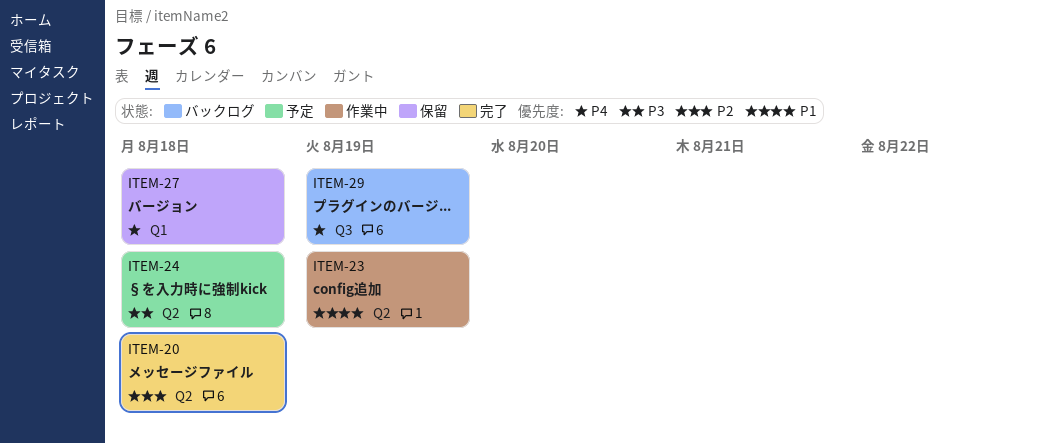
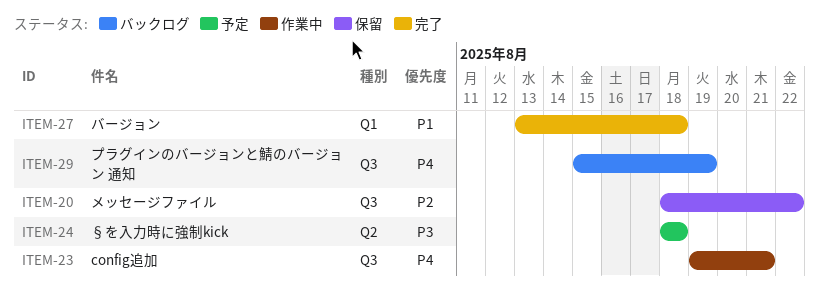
ITEM-20, status: 完了 -> 保留
ITEM-20, label: Q2 -> Q3
ITEM-20, due: Aug 18 -> Aug 22
ITEM-23, priority: P1 -> P4
ITEM-23, label: Q2 -> Q3
ITEM-23, due: Aug 19 -> Aug 21
ITEM-27, status: 保留 -> 完了
ITEM-27, priority: P4 -> P1

